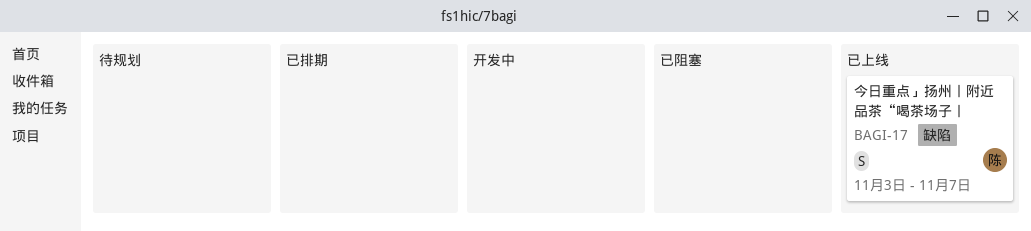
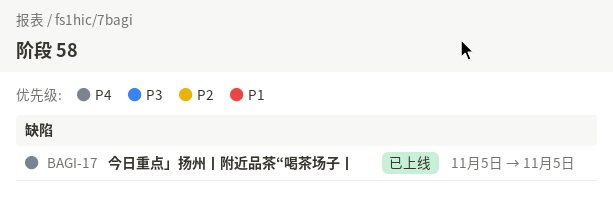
BAGI-17, start: Nov 3 -> Nov 5
BAGI-17, due: Nov 7 -> Nov 5

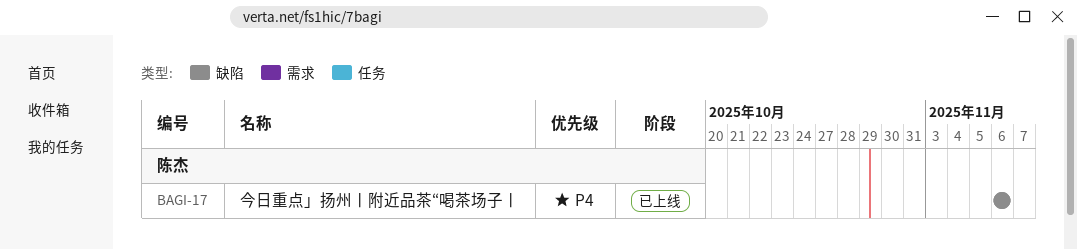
BAGI-17, start: Nov 5 -> Nov 6
BAGI-17, due: Nov 5 -> Nov 6

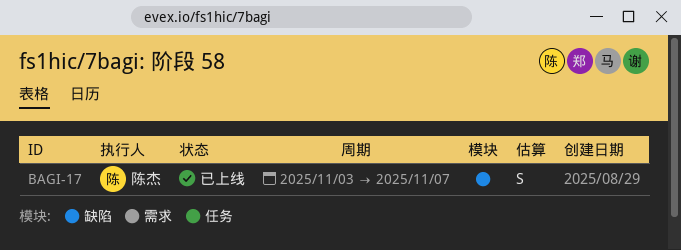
BAGI-17, start: Nov 6 -> Nov 3
BAGI-17, due: Nov 6 -> Nov 7

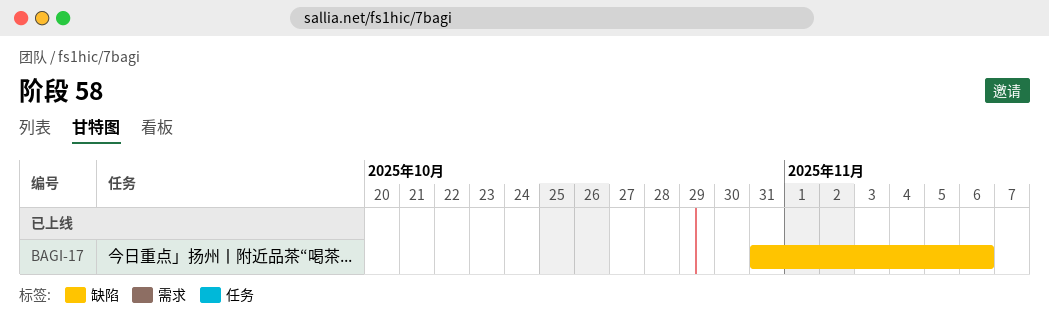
BAGI-17, start: Nov 3 -> Oct 31
BAGI-17, due: Nov 7 -> Nov 6

